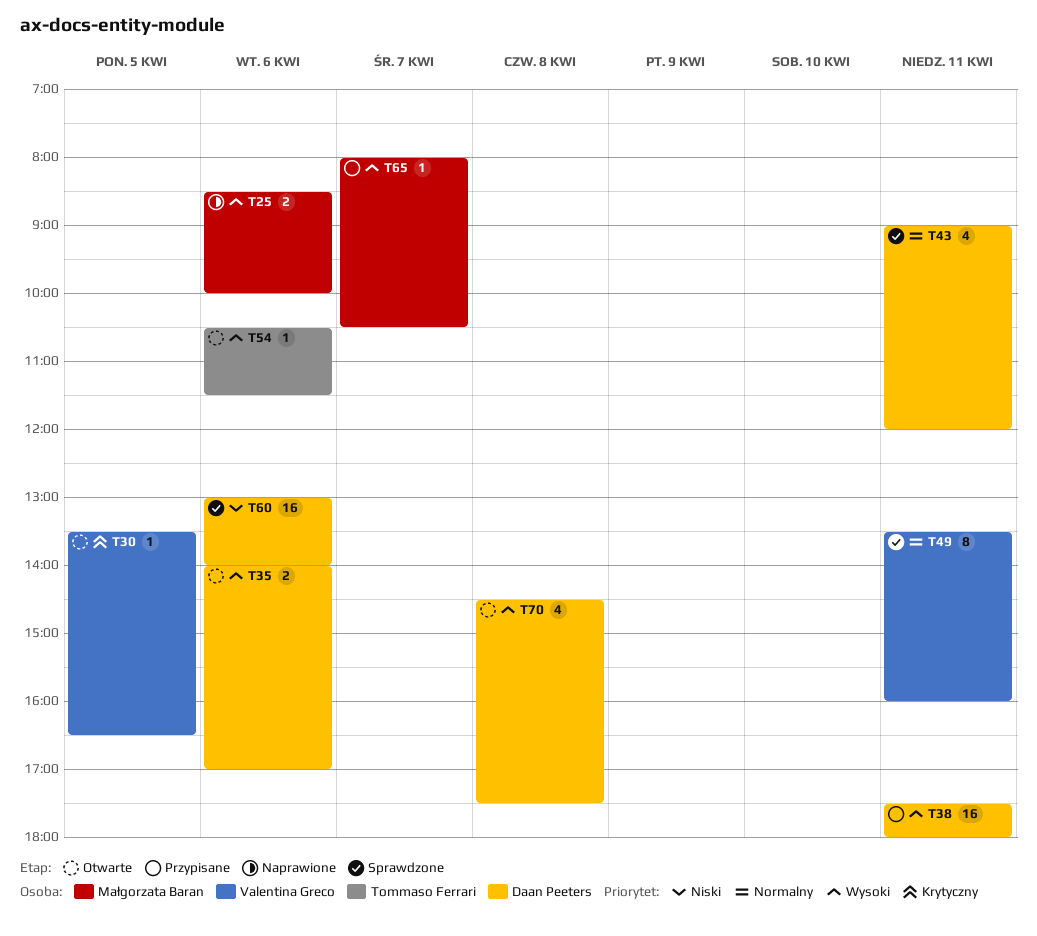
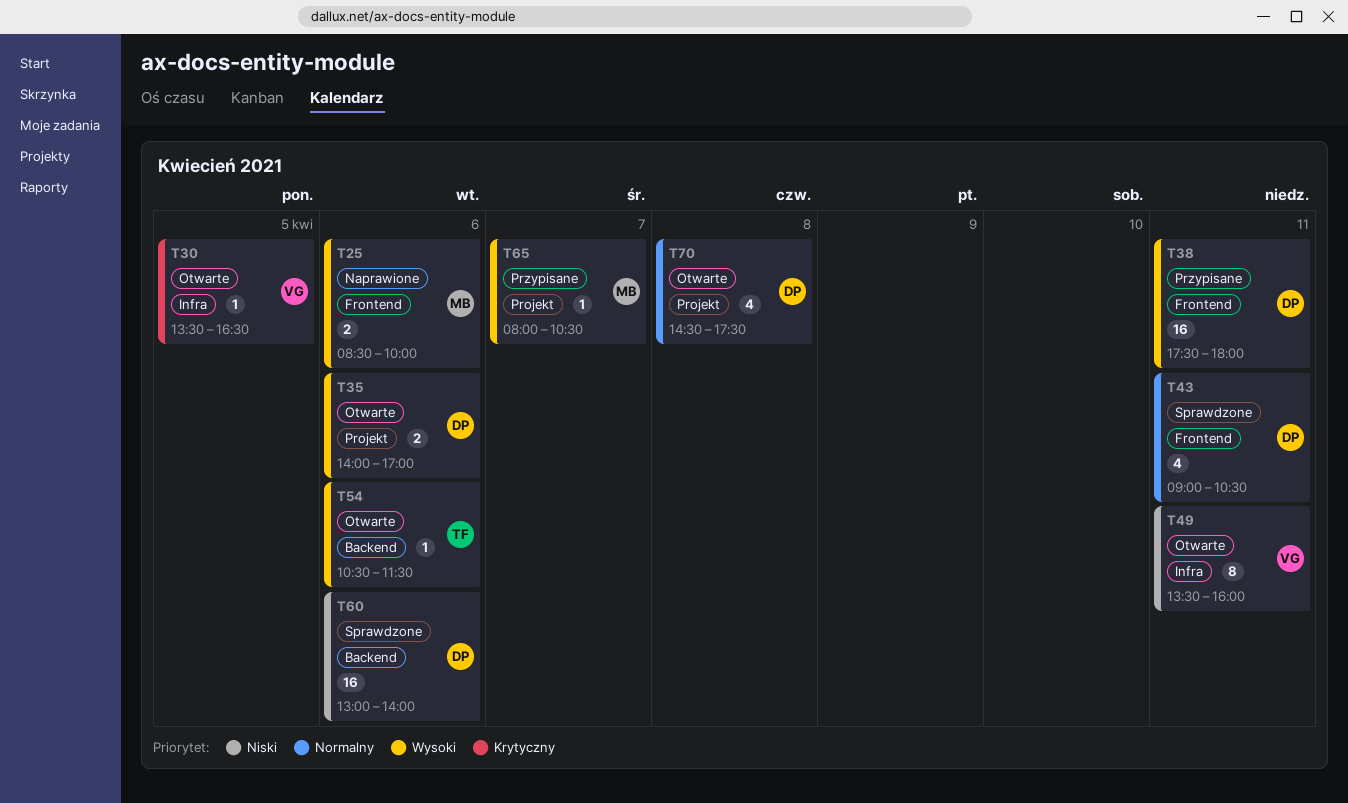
T43, ends: 12:00 -> 10:30
T49, status: Sprawdzone -> Otwarte
T49, priority: Normalny -> Niski
T70, priority: Wysoki -> Normalny

